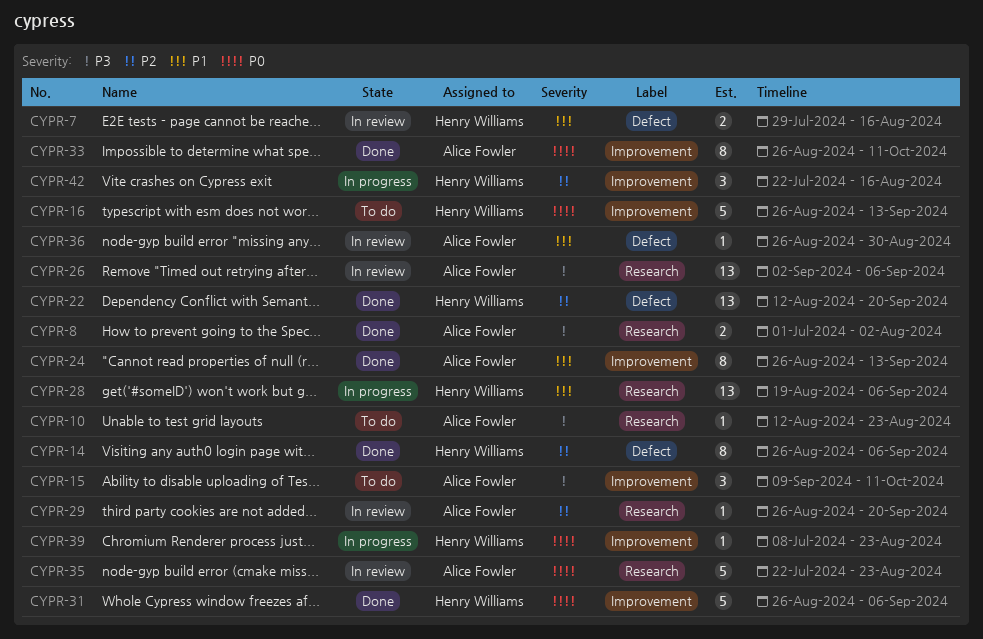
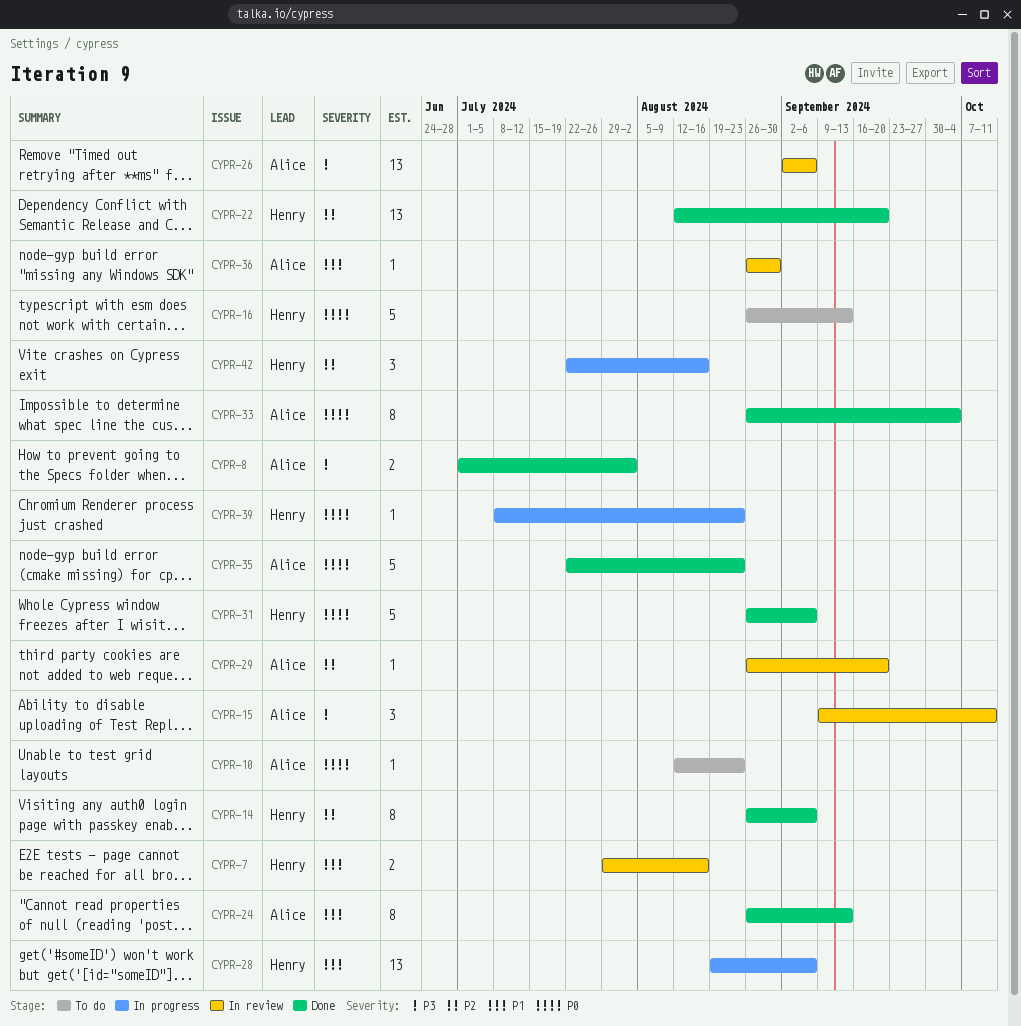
CYPR-10, priority: P3 -> P0
CYPR-15, status: To do -> In review
CYPR-33, due: Oct 11 -> Oct 4
CYPR-35, status: In review -> Done

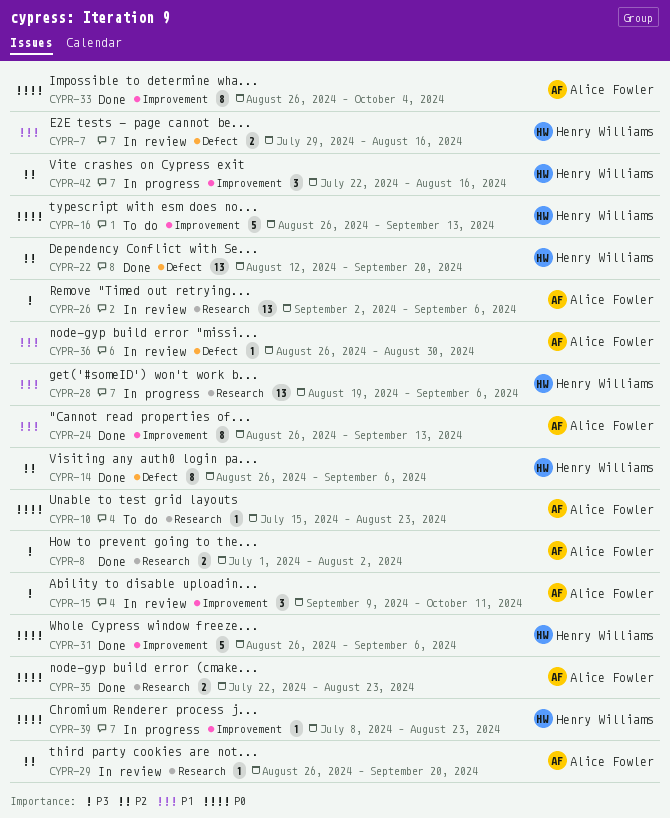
CYPR-10, start: Aug 12 -> Jul 15
CYPR-35, estimate: 5 -> 2

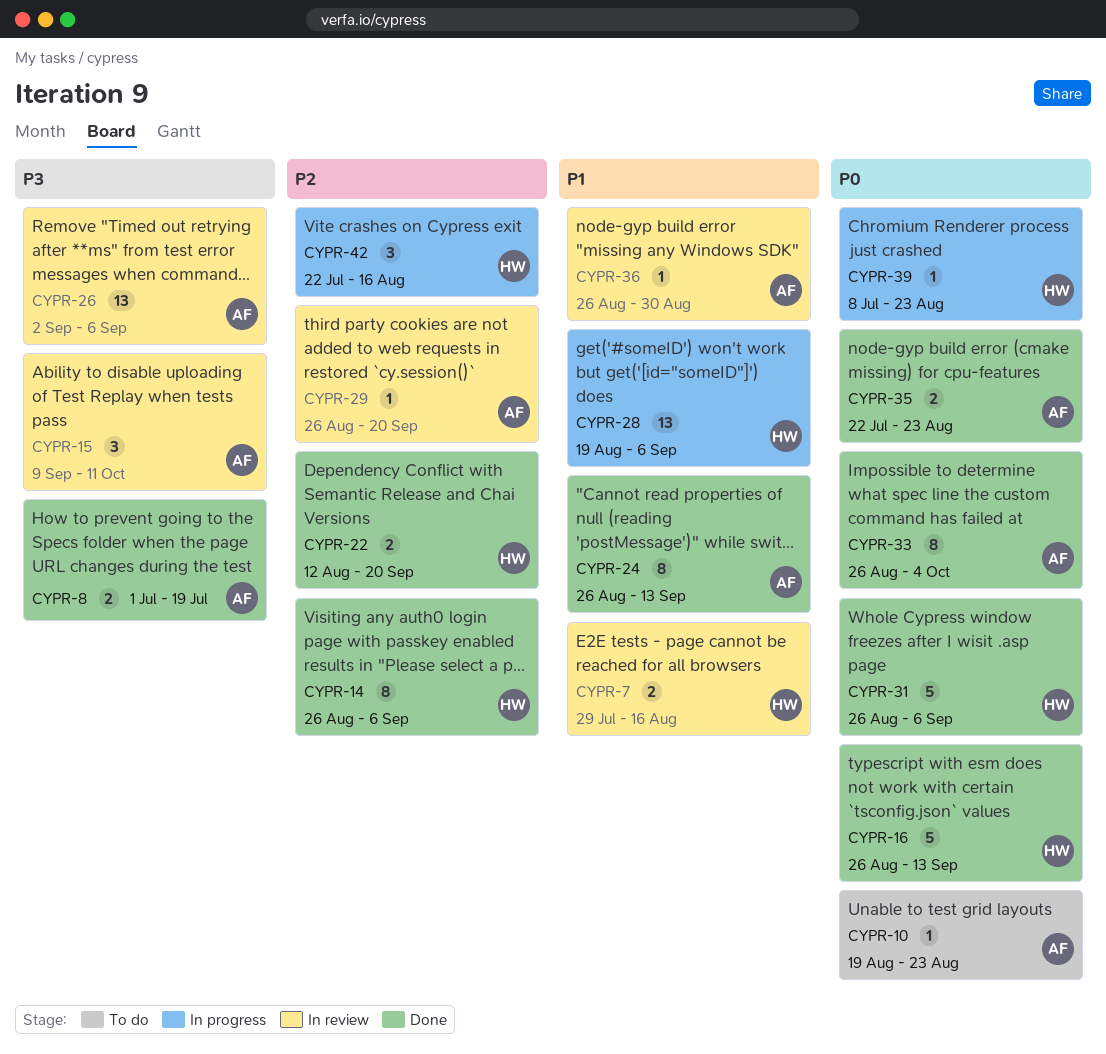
CYPR-8, due: Aug 2 -> Jul 19
CYPR-10, start: Jul 15 -> Aug 19
CYPR-16, status: To do -> Done
CYPR-22, estimate: 13 -> 2

